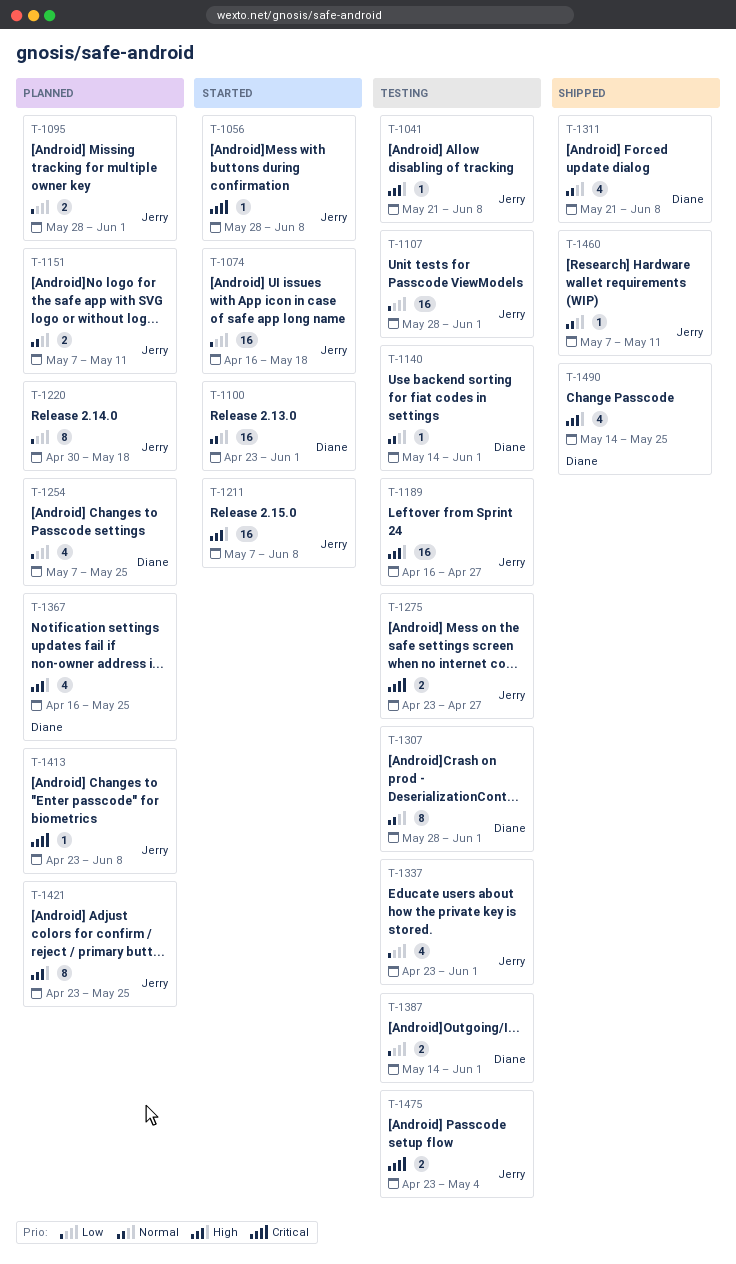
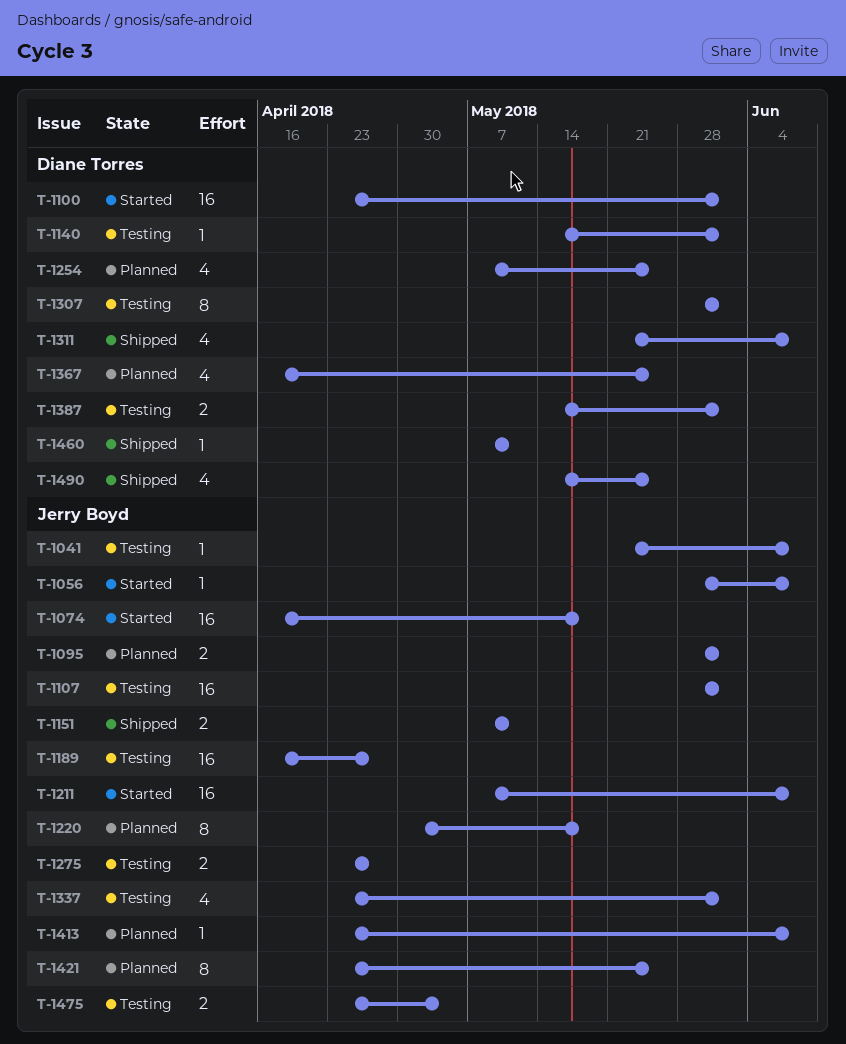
T-1151, status: Planned -> Shipped
T-1460, owner: Jerry Boyd -> Diane Torres

